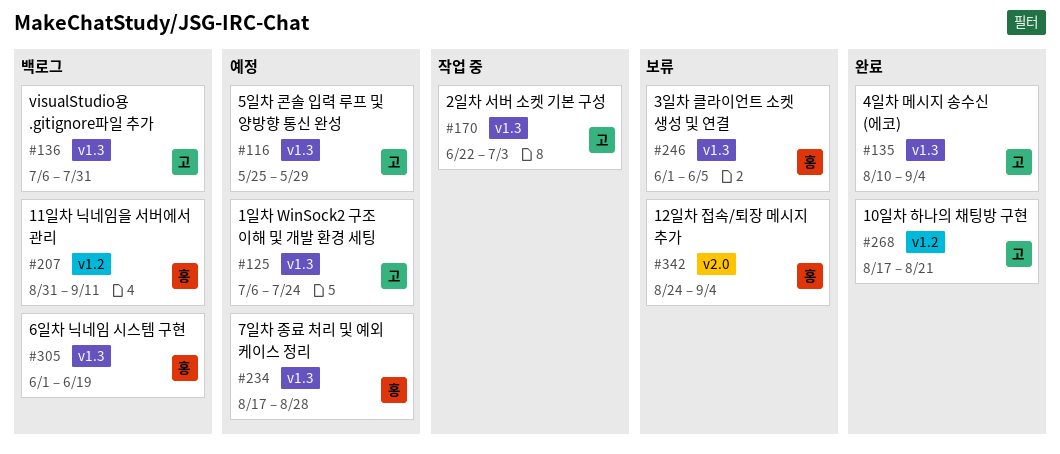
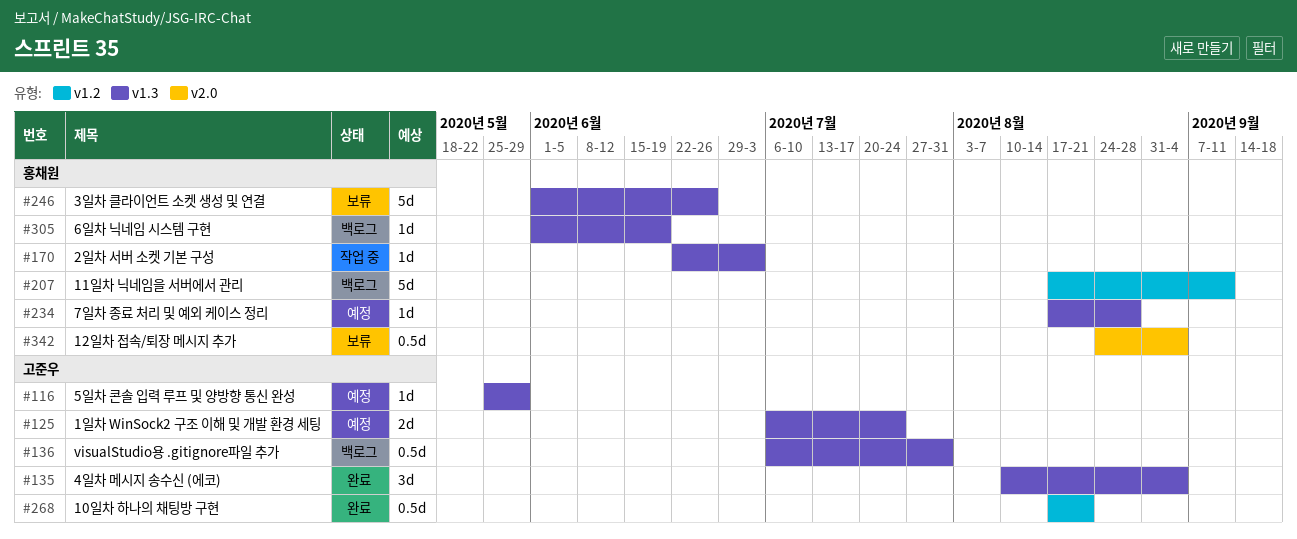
#170, owner: 고준우 -> 홍채원
#207, start: Aug 31 -> Aug 17
#246, due: Jun 5 -> Jun 26

